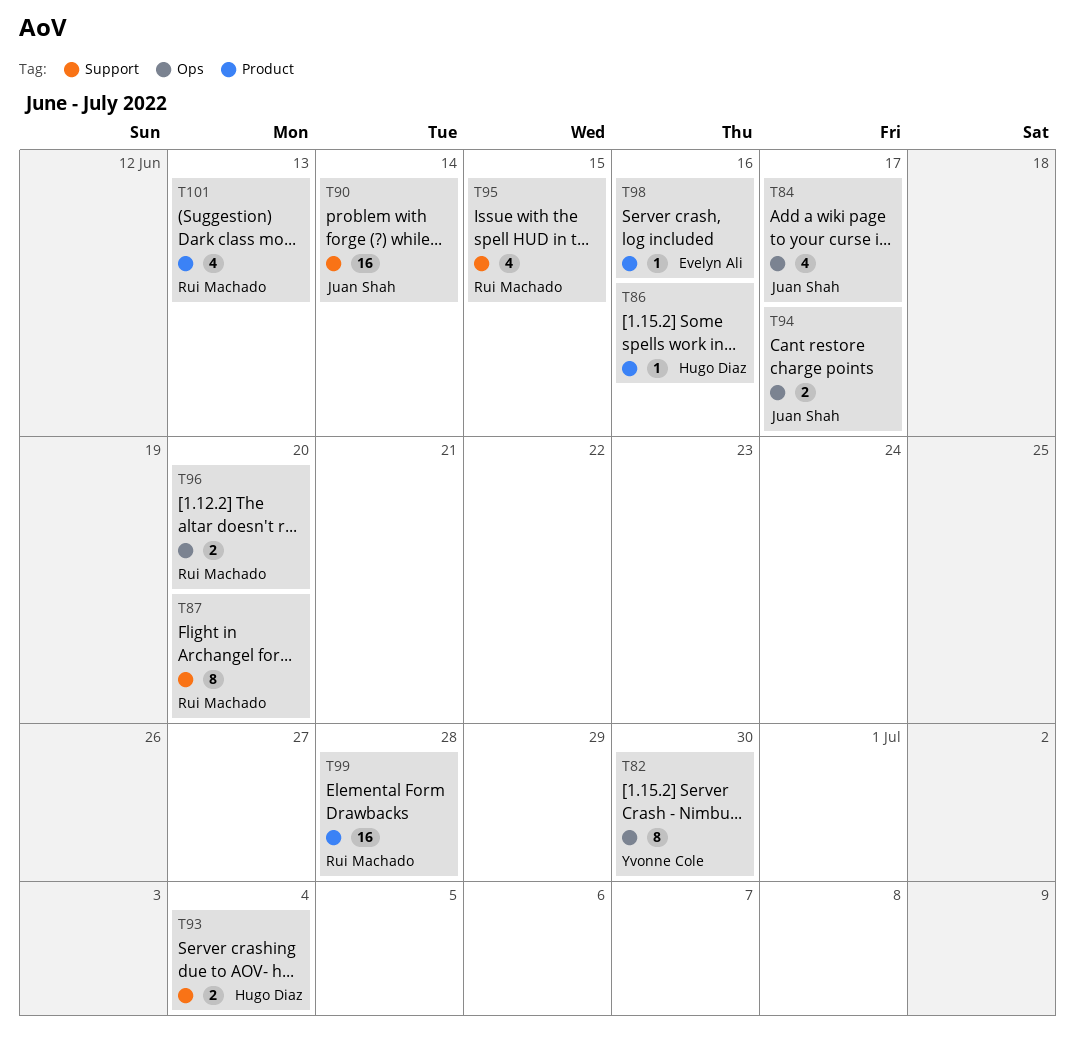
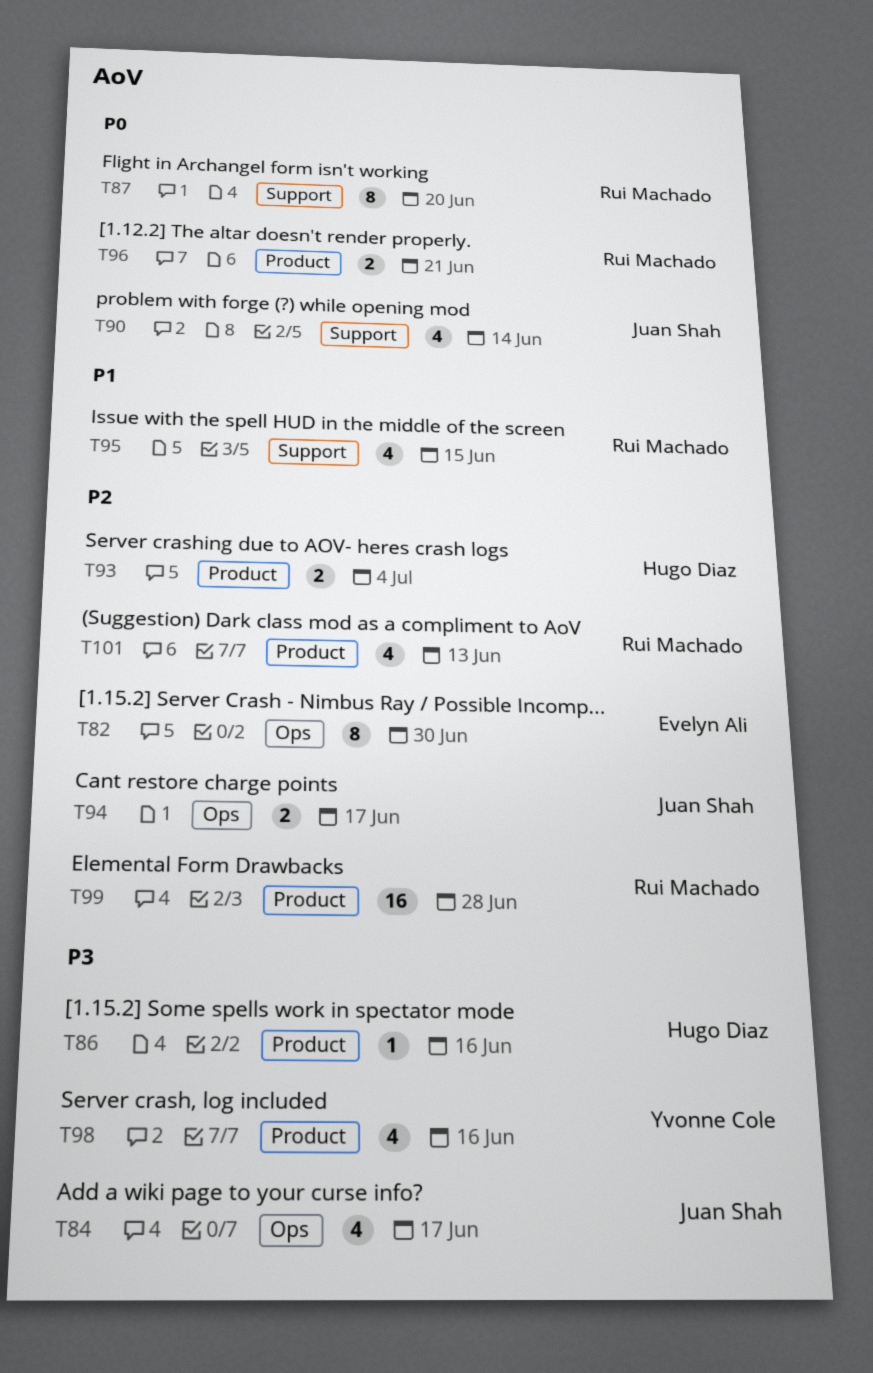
T82, owner: Yvonne Cole -> Evelyn Ali
T90, estimate: 16 -> 4
T93, label: Support -> Product
T96, label: Ops -> Product
T96, due: Jun 20 -> Jun 21
T98, owner: Evelyn Ali -> Yvonne Cole
T98, estimate: 1 -> 4

